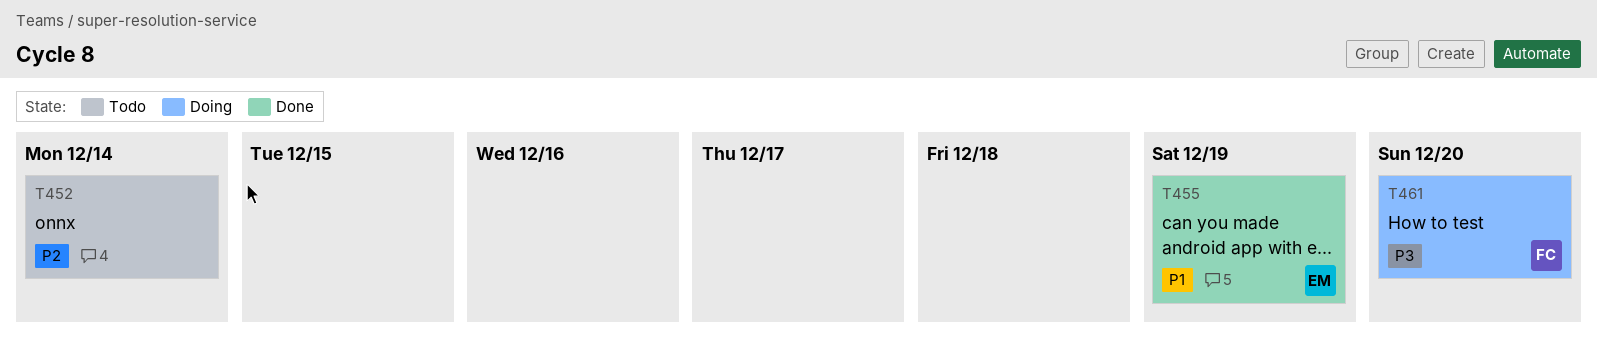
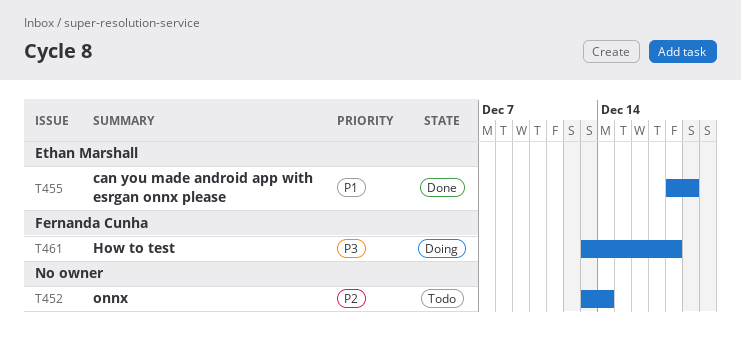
T461, due: Dec 20 -> Dec 18

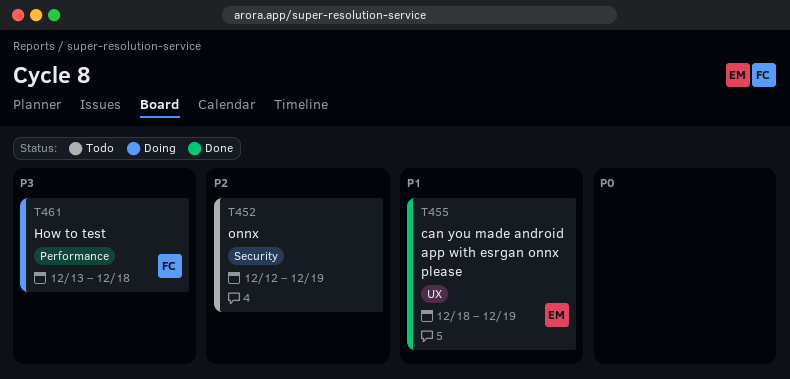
T452, start: Dec 13 -> Dec 12
T452, due: Dec 14 -> Dec 19

